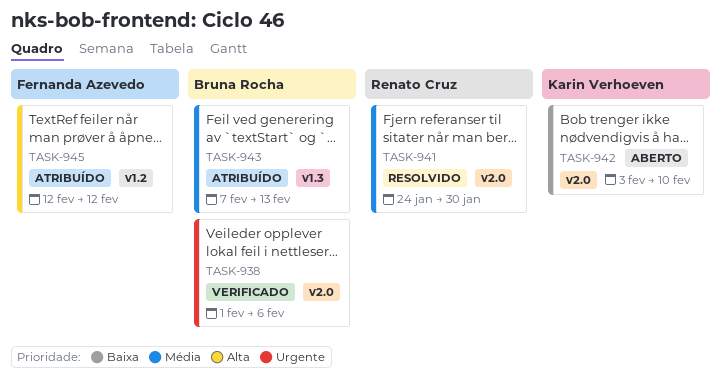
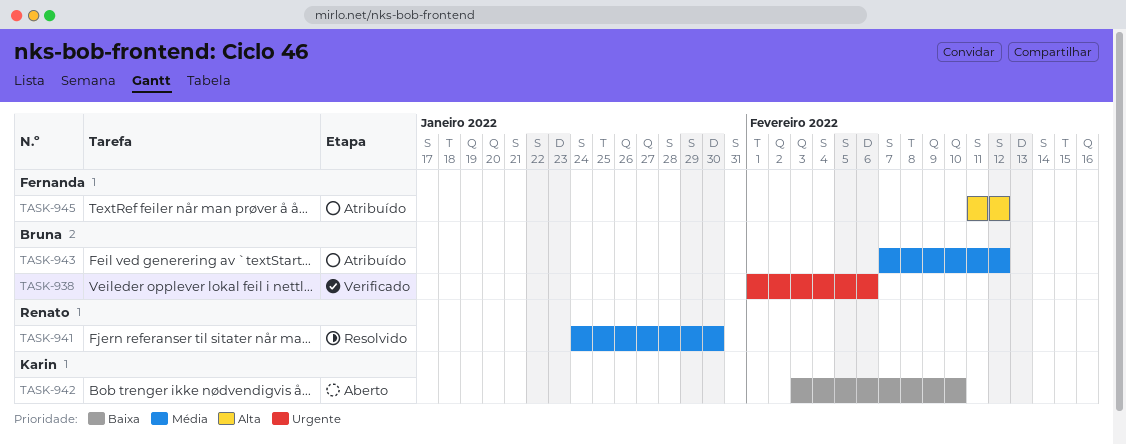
TASK-943, due: Feb 13 -> Feb 12
TASK-945, start: Feb 12 -> Feb 11

